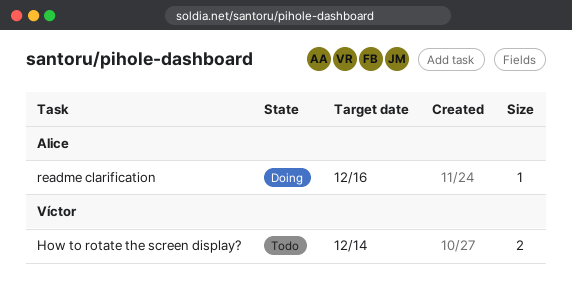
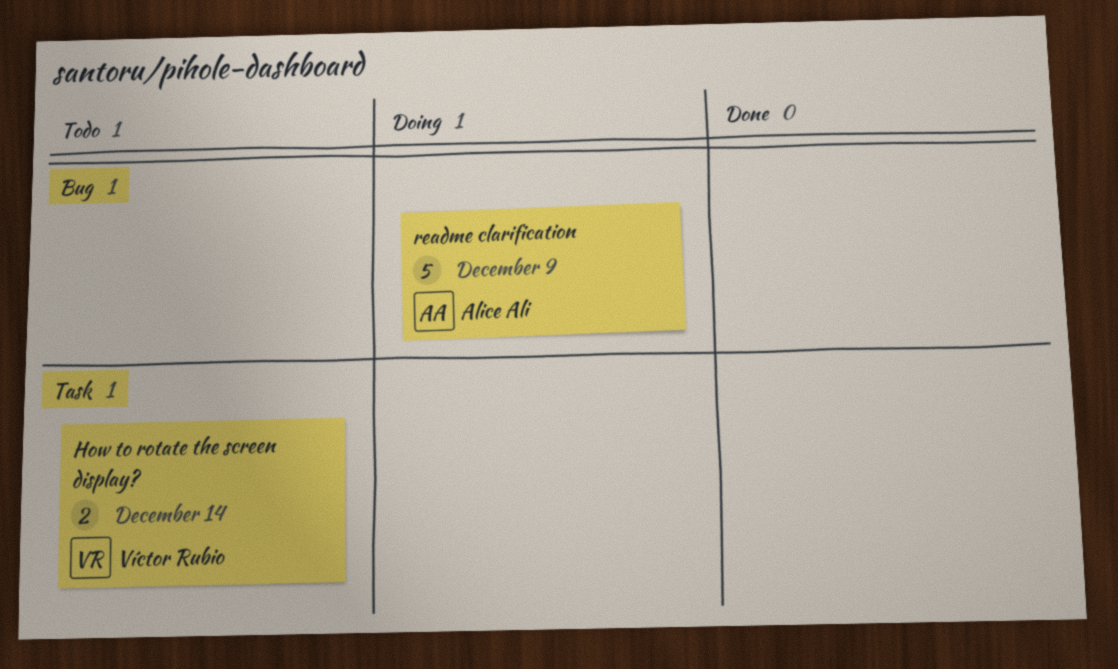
readme clarification, estimate: 1 -> 5
readme clarification, due: Dec 16 -> Dec 9

